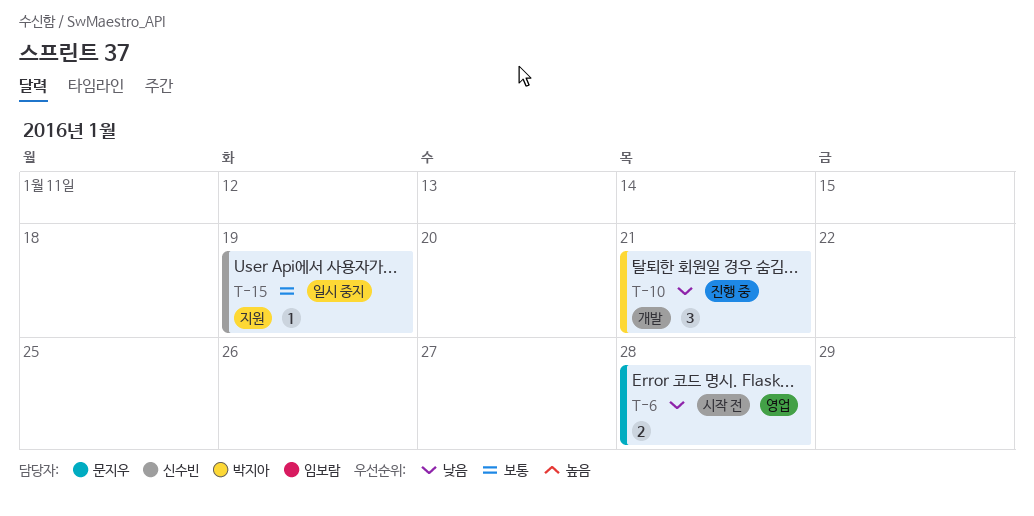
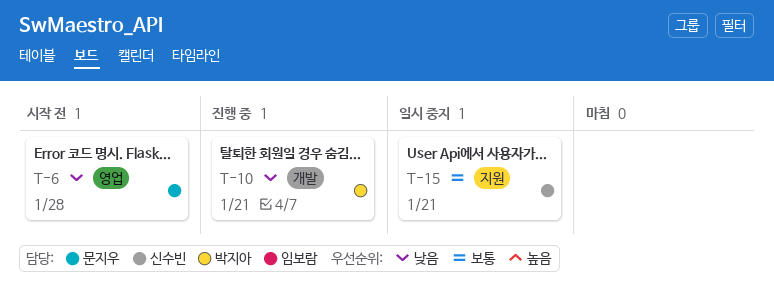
T-15, due: Jan 19 -> Jan 21

